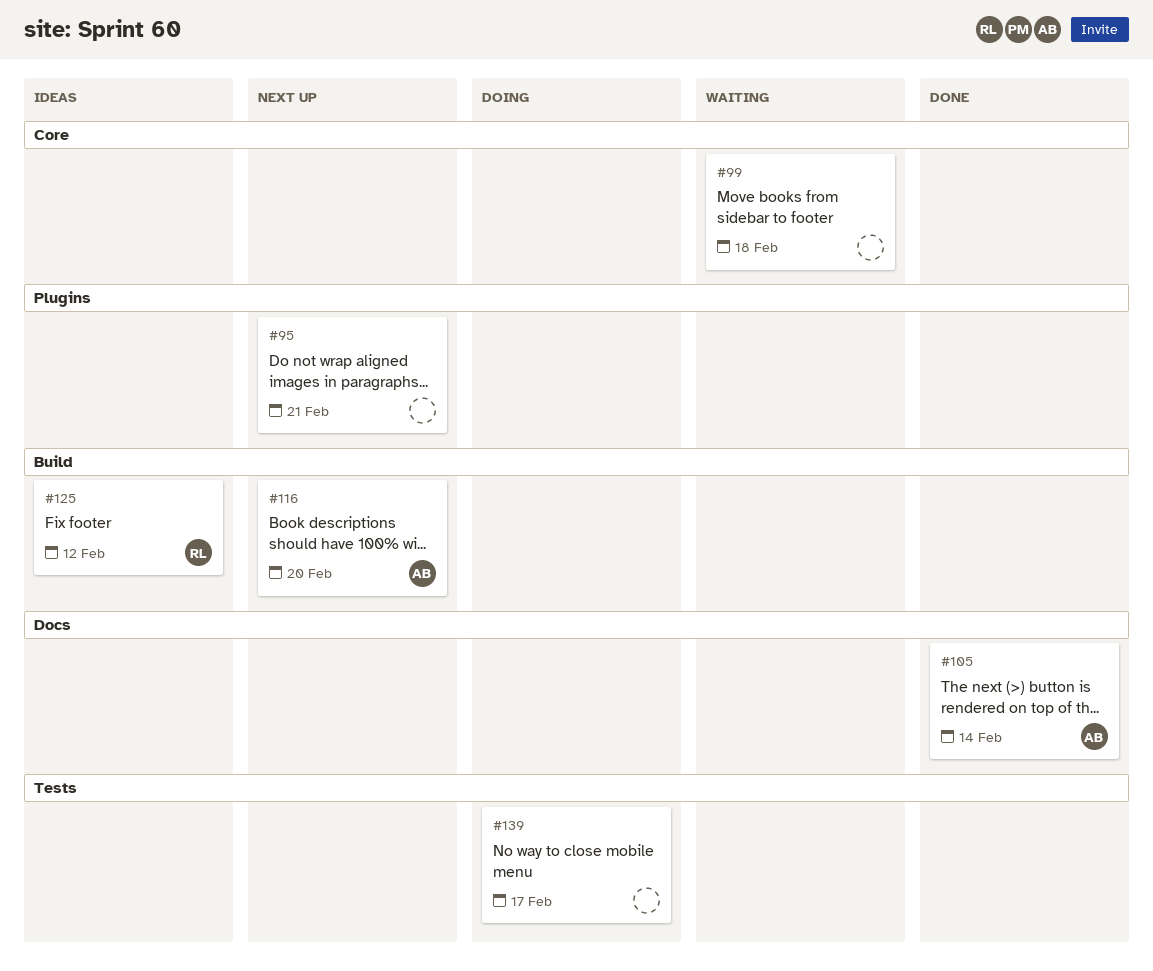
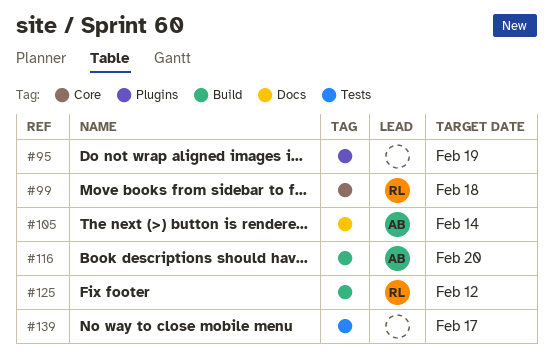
#95, due: Feb 21 -> Feb 19
#99, owner: none -> RL

